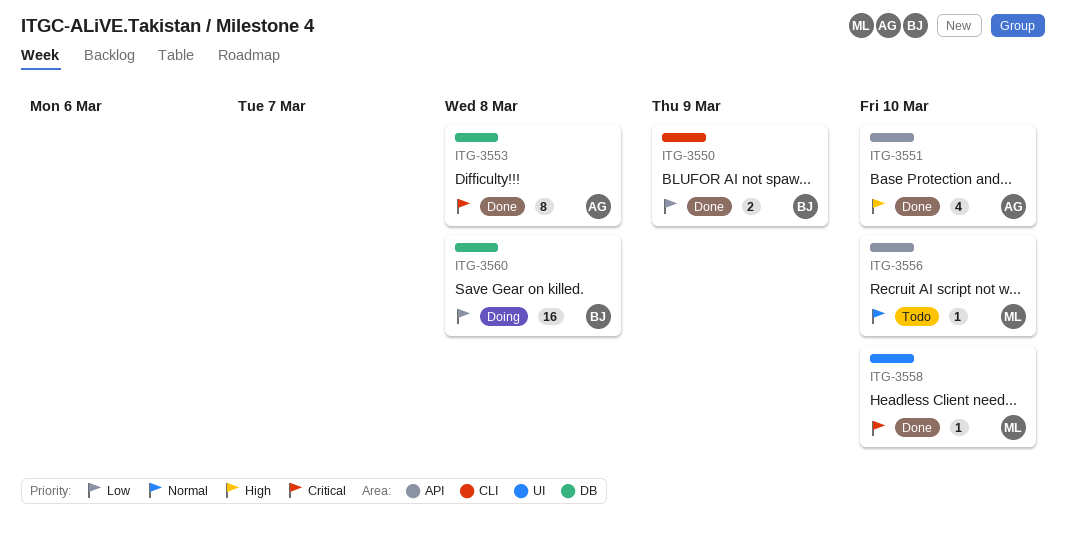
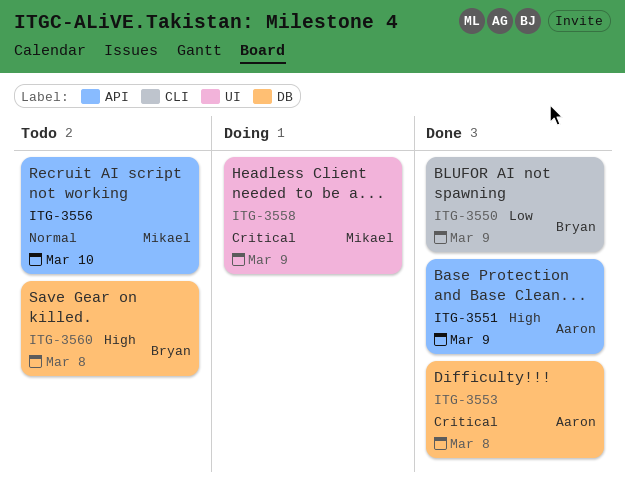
ITG-3551, due: Mar 10 -> Mar 9
ITG-3558, status: Done -> Doing
ITG-3558, due: Mar 10 -> Mar 9
ITG-3560, status: Doing -> Todo
ITG-3560, priority: Low -> High

